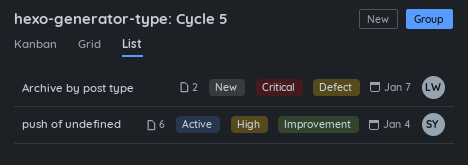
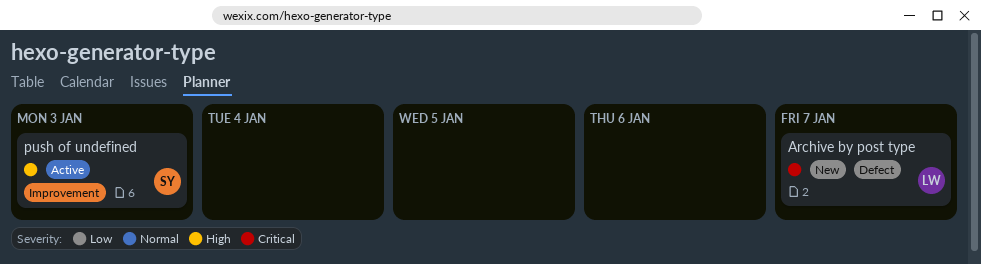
push of undefined, due: Jan 4 -> Jan 3

